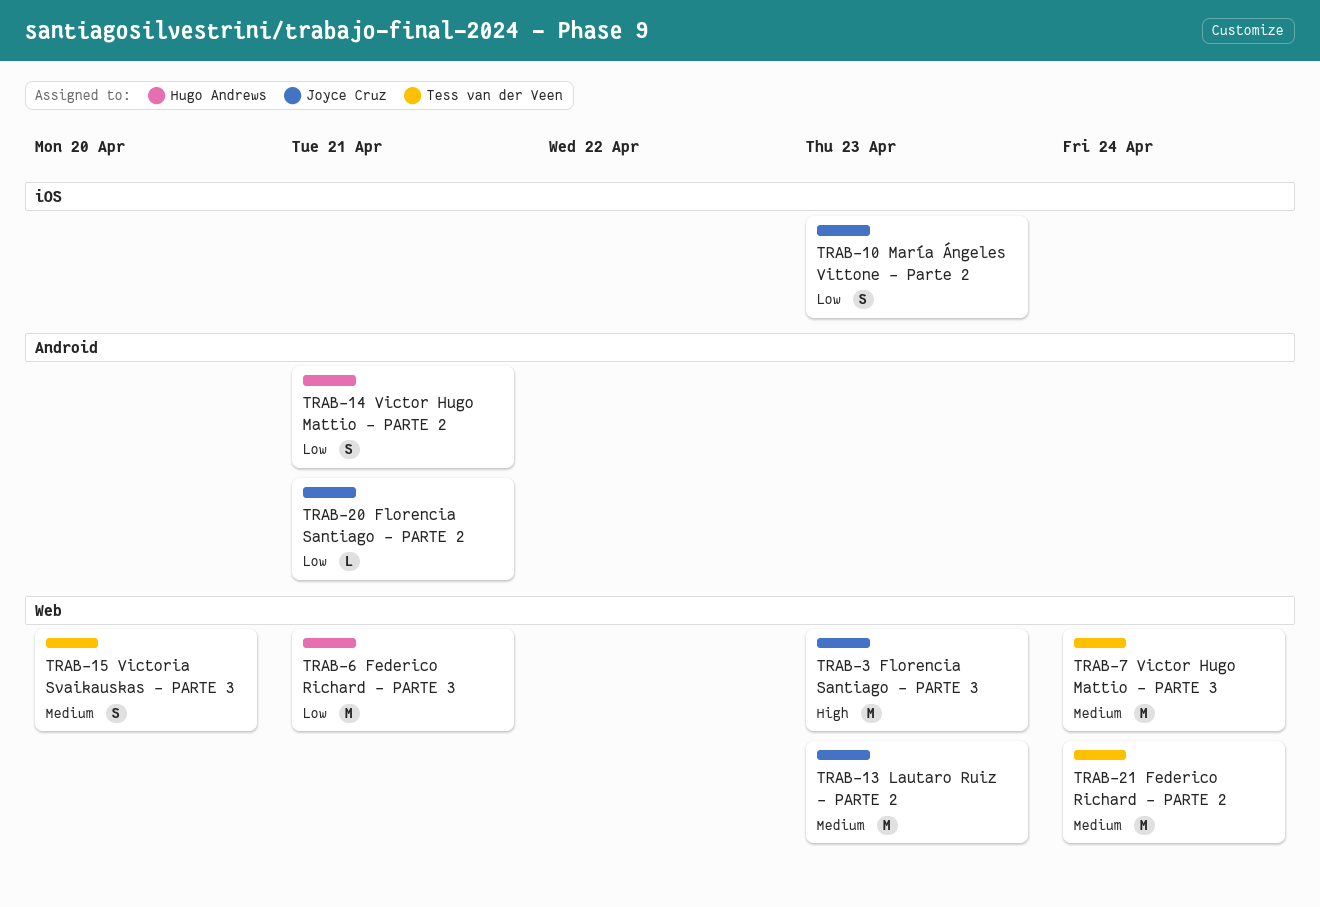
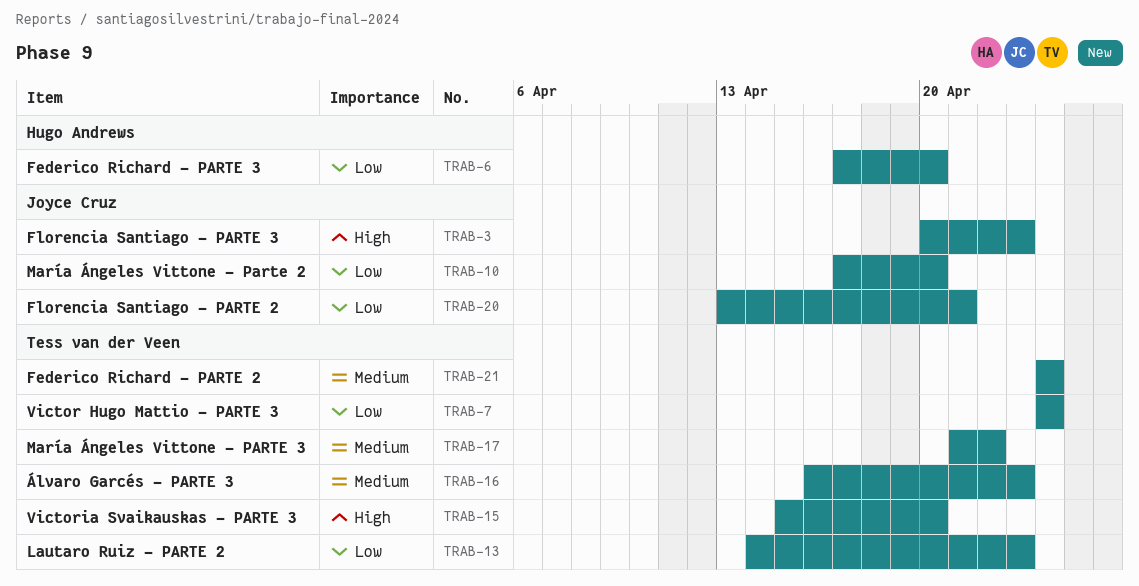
TRAB-6, due: Apr 21 -> Apr 20
TRAB-7, priority: Medium -> Low
TRAB-10, due: Apr 23 -> Apr 20
TRAB-13, owner: Joyce Cruz -> Tess van der Veen
TRAB-13, priority: Medium -> Low
TRAB-14: present -> none
TRAB-15, priority: Medium -> High
TRAB-16: none -> present
TRAB-17: none -> present

